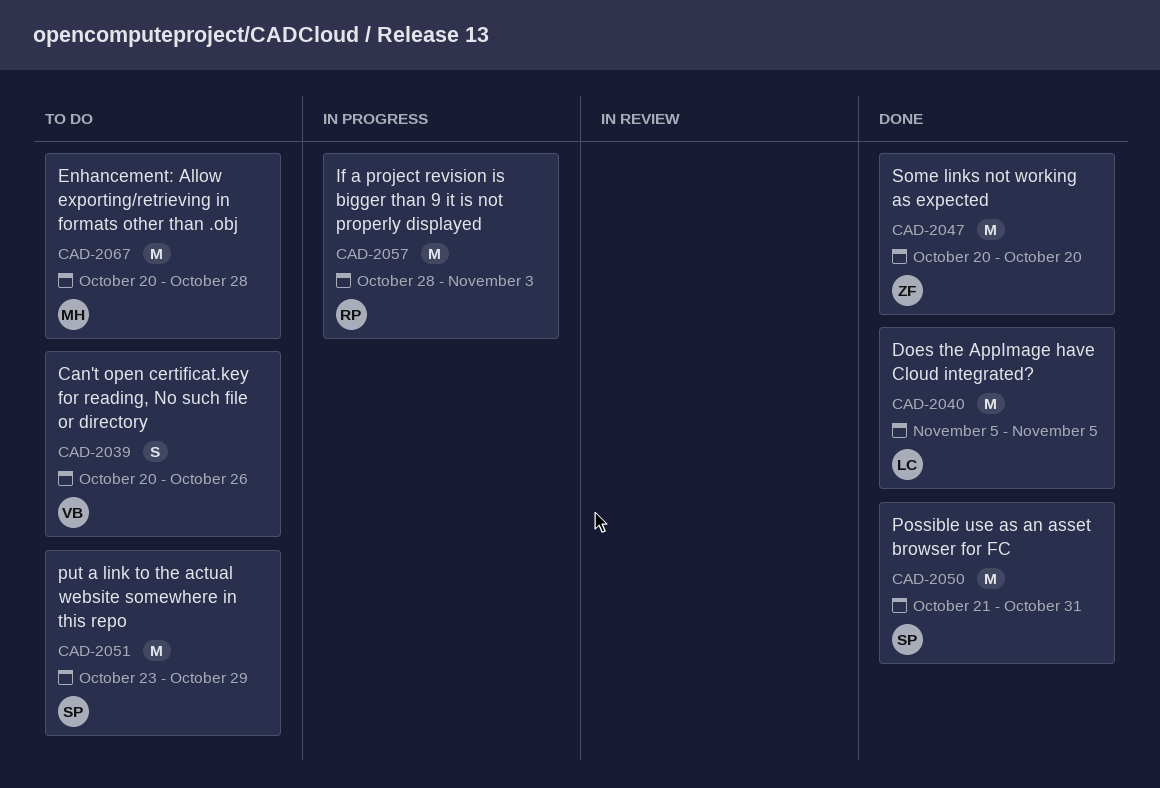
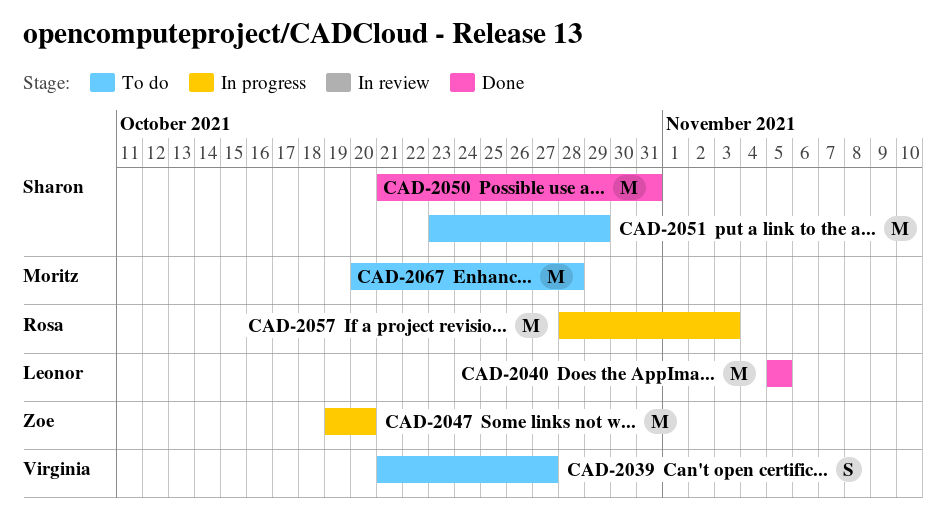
CAD-2039, start: Oct 20 -> Oct 21
CAD-2039, due: Oct 26 -> Oct 27
CAD-2047, status: Done -> In progress
CAD-2047, start: Oct 20 -> Oct 19

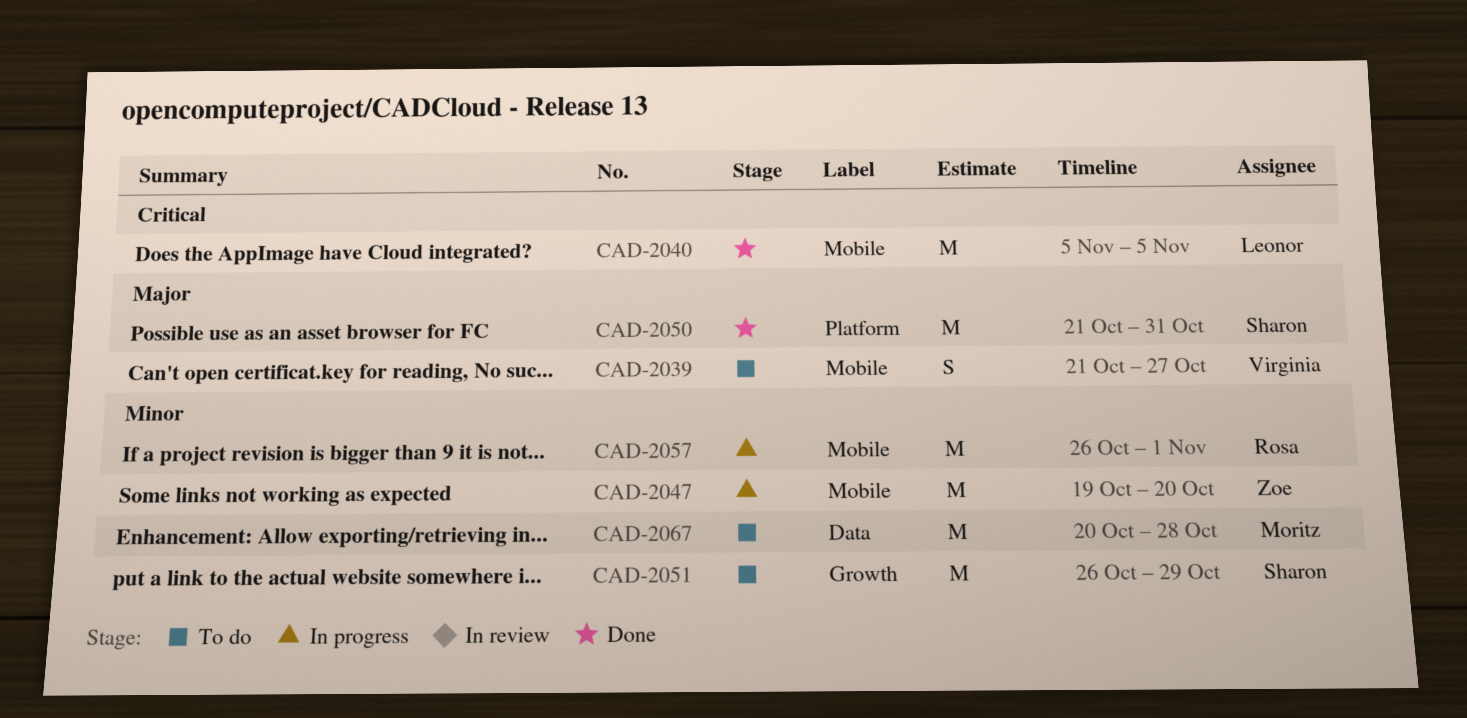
CAD-2051, start: Oct 23 -> Oct 26
CAD-2057, start: Oct 28 -> Oct 26
CAD-2057, due: Nov 3 -> Nov 1

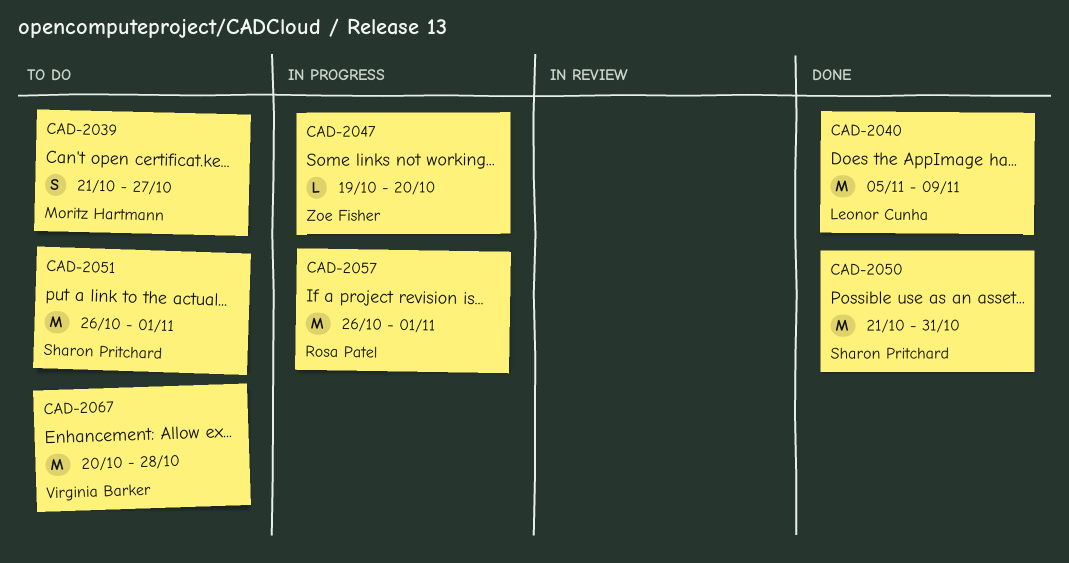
CAD-2039, owner: Virginia Barker -> Moritz Hartmann
CAD-2040, due: Nov 5 -> Nov 9
CAD-2047, estimate: M -> L
CAD-2051, due: Oct 29 -> Nov 1
CAD-2067, owner: Moritz Hartmann -> Virginia Barker

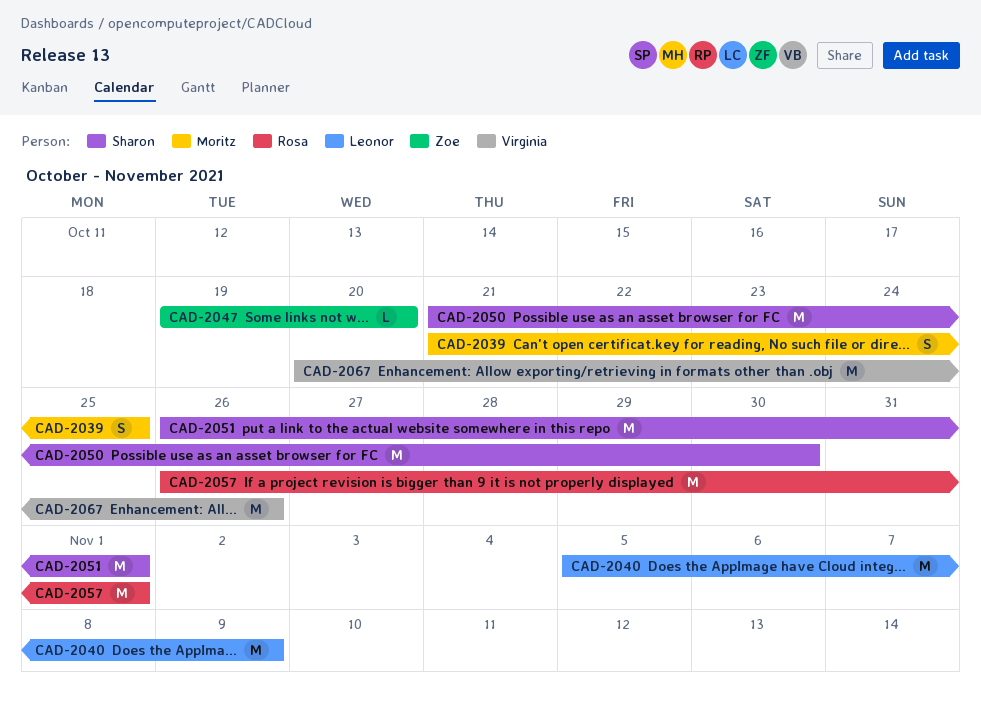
CAD-2039, due: Oct 27 -> Oct 25
CAD-2050, due: Oct 31 -> Oct 30
CAD-2067, due: Oct 28 -> Oct 26

